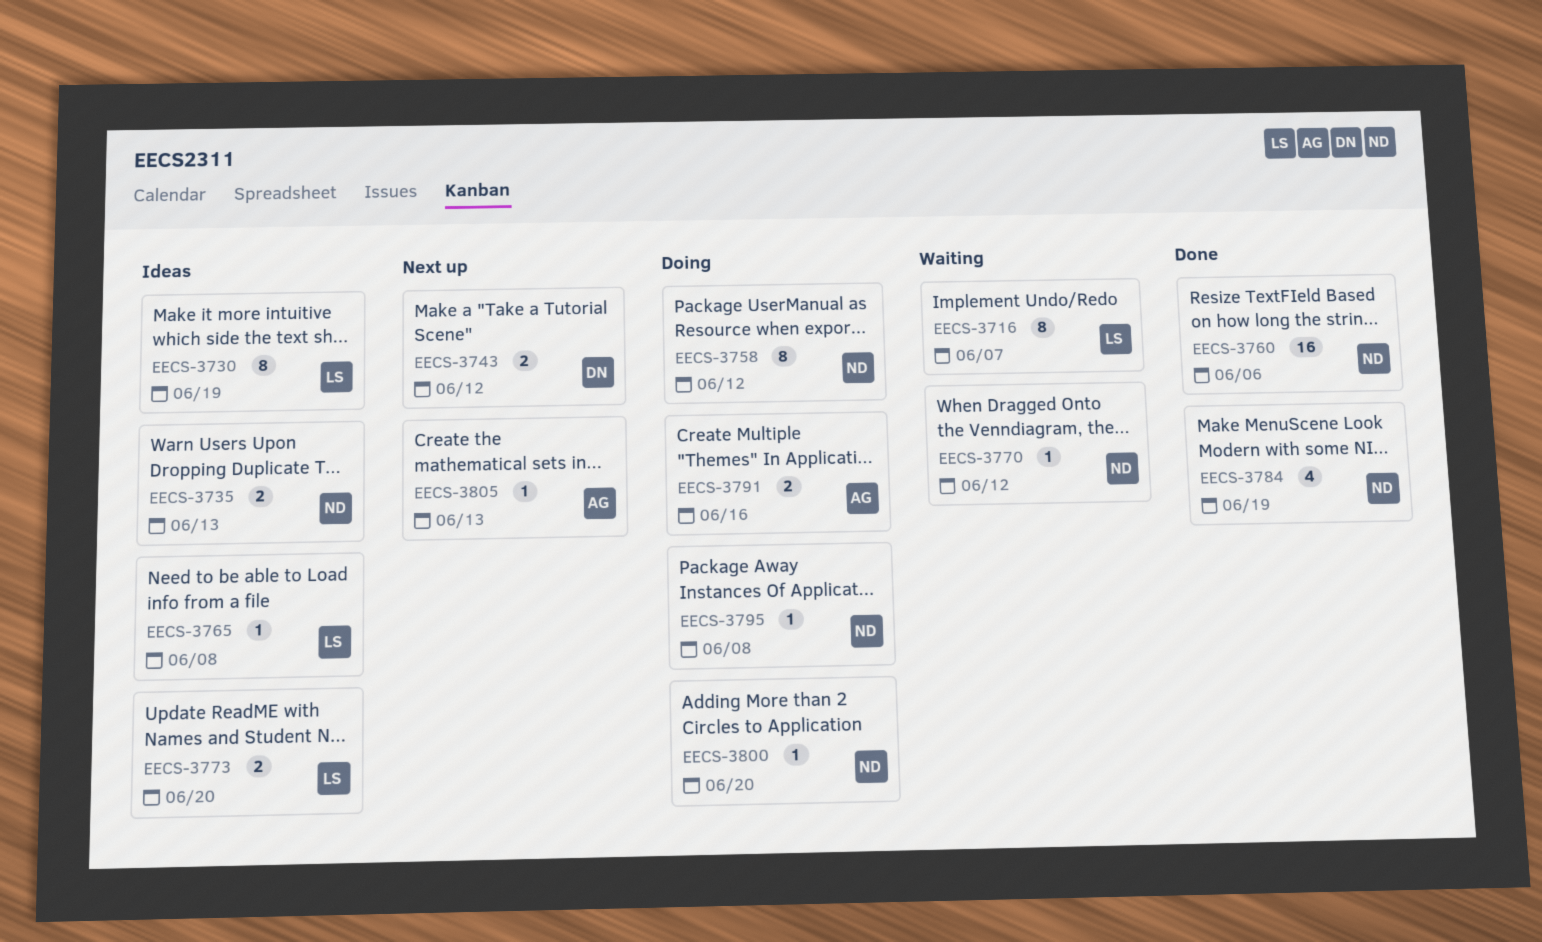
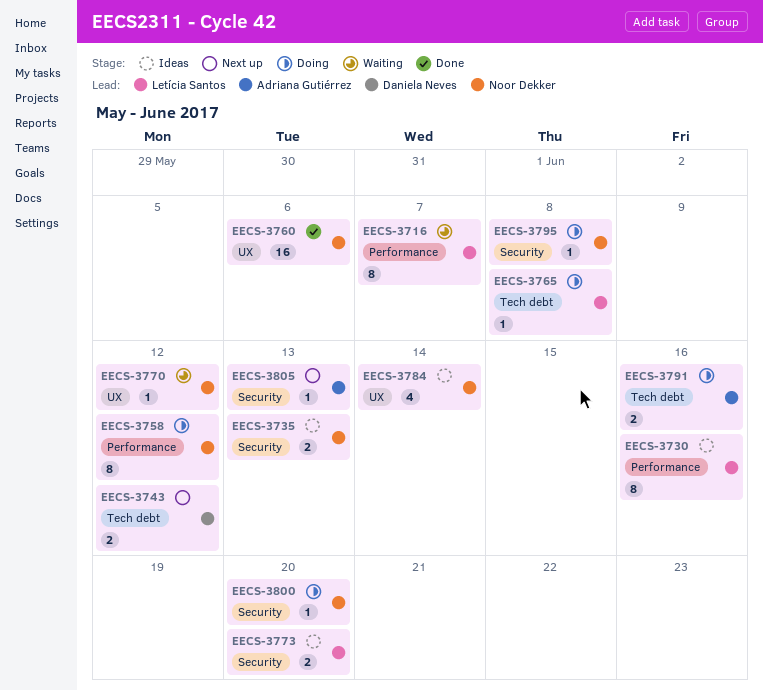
EECS-3730, due: Jun 19 -> Jun 16
EECS-3765, status: Ideas -> Doing
EECS-3784, status: Done -> Ideas
EECS-3784, due: Jun 19 -> Jun 14

